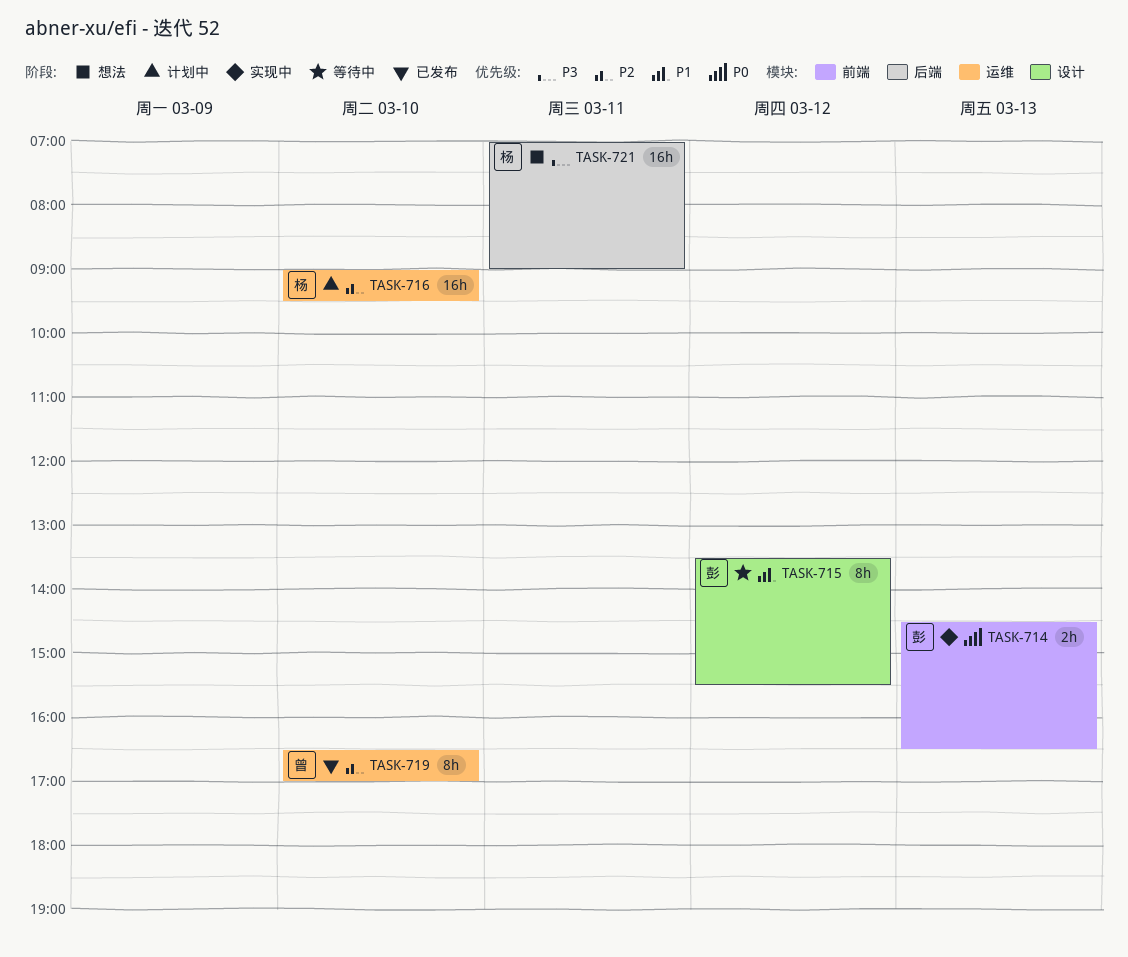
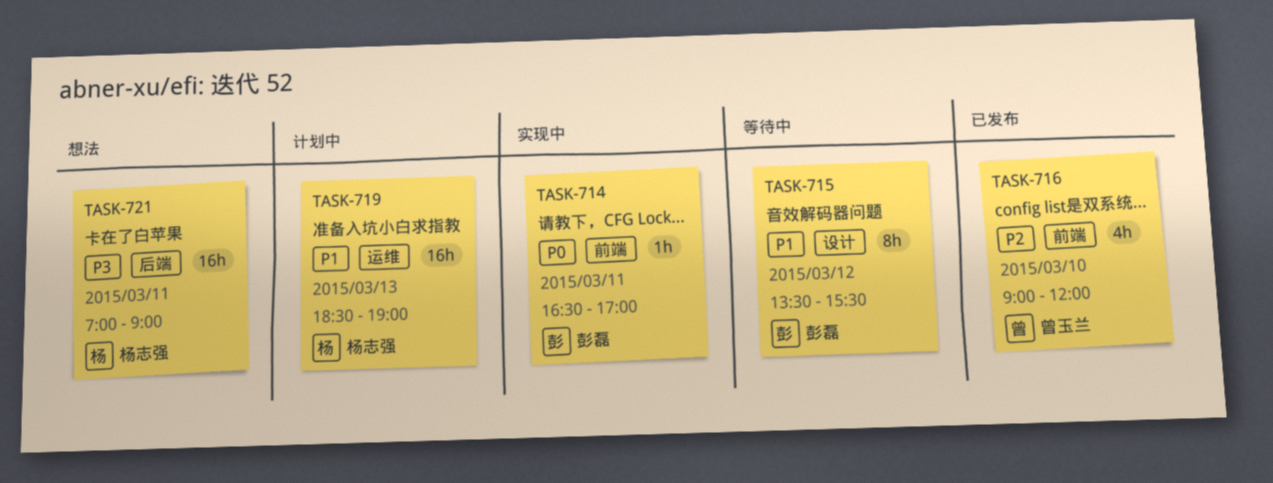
TASK-714, estimate: 2h -> 1h
TASK-714, day: Mar 13 -> Mar 11
TASK-714, begins: 14:30 -> 16:30
TASK-714, ends: 16:30 -> 17:00
TASK-716, status: 计划中 -> 已发布
TASK-716, owner: 杨志强 -> 曾玉兰
TASK-716, label: 运维 -> 前端
TASK-716, estimate: 16h -> 4h
TASK-716, ends: 09:30 -> 12:00
TASK-719, status: 已发布 -> 计划中
TASK-719, owner: 曾玉兰 -> 杨志强
TASK-719, priority: P2 -> P1
TASK-719, estimate: 8h -> 16h
TASK-719, day: Mar 10 -> Mar 13
TASK-719, begins: 16:30 -> 18:30
TASK-719, ends: 17:00 -> 19:00

